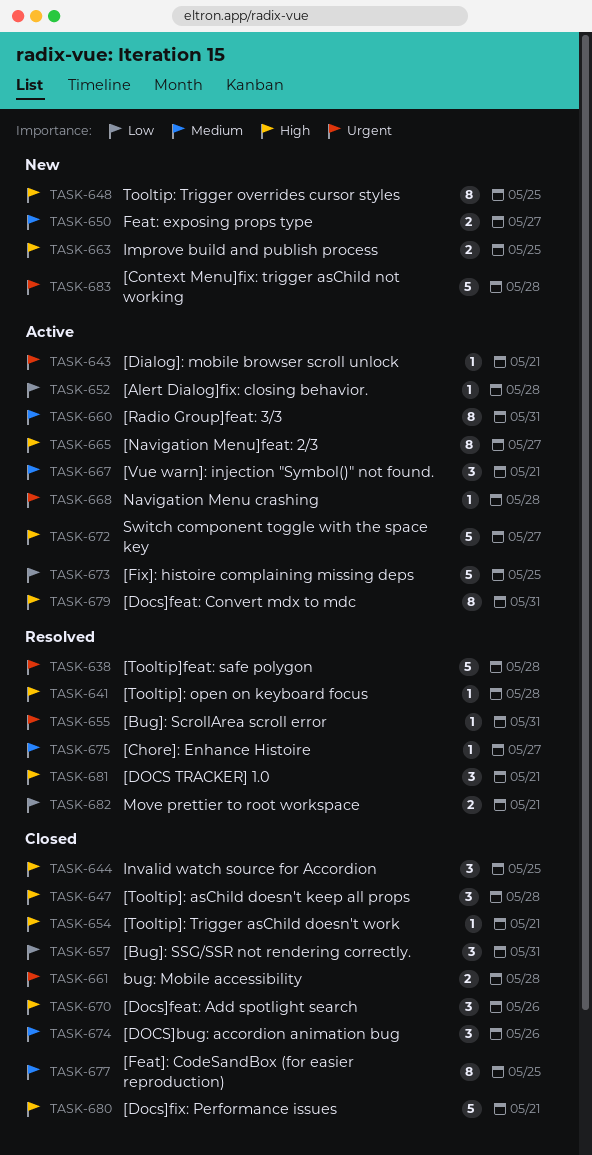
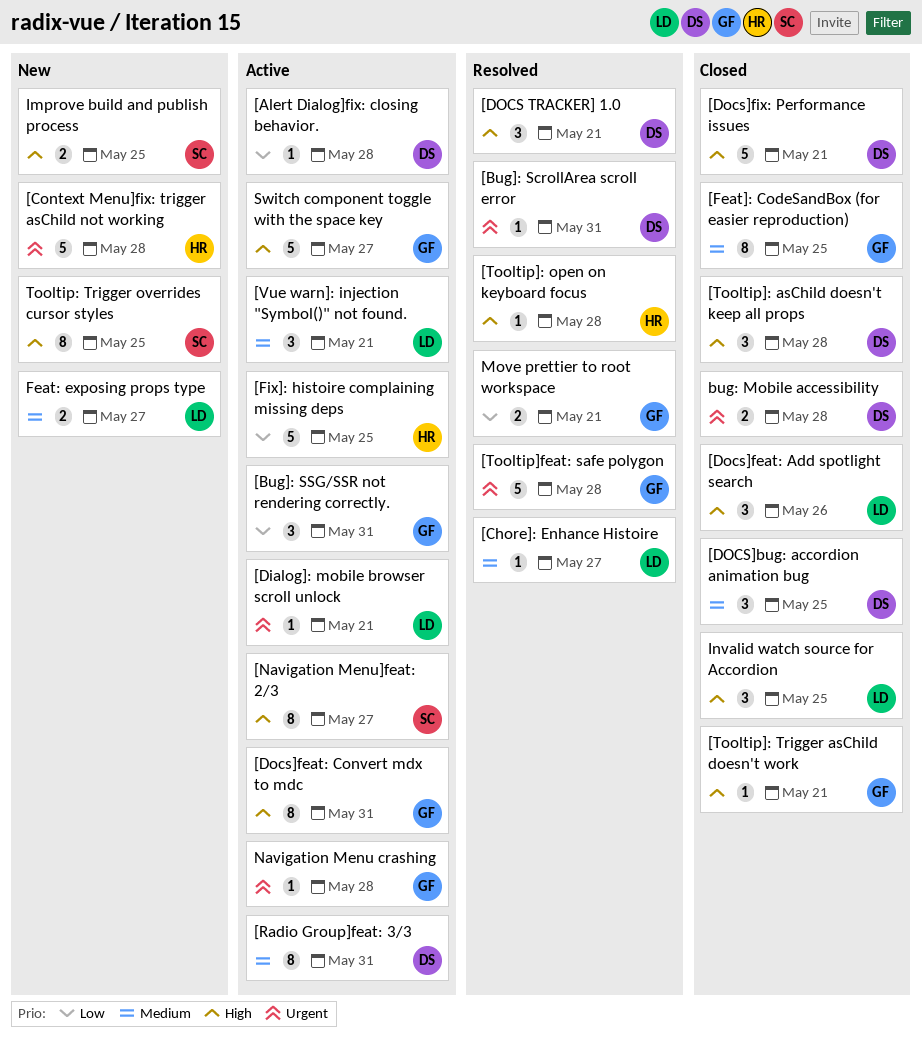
[Bug]: SSG/SSR not rendering correctly., status: Closed -> Active
[DOCS]bug: accordion animation bug, due: May 26 -> May 25

